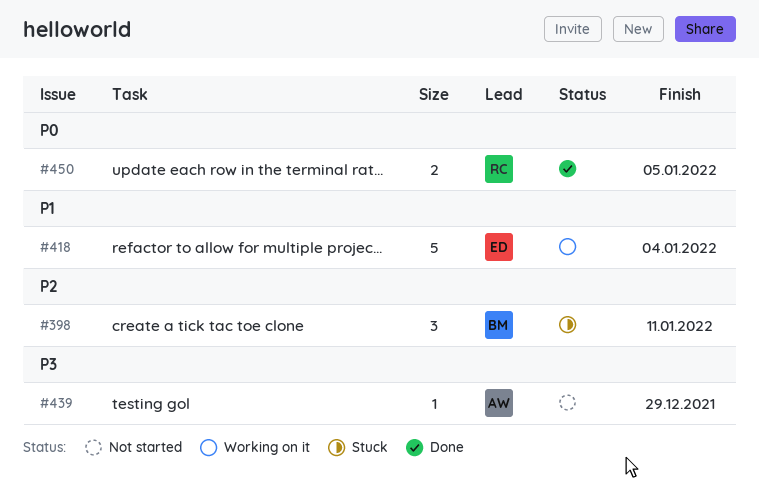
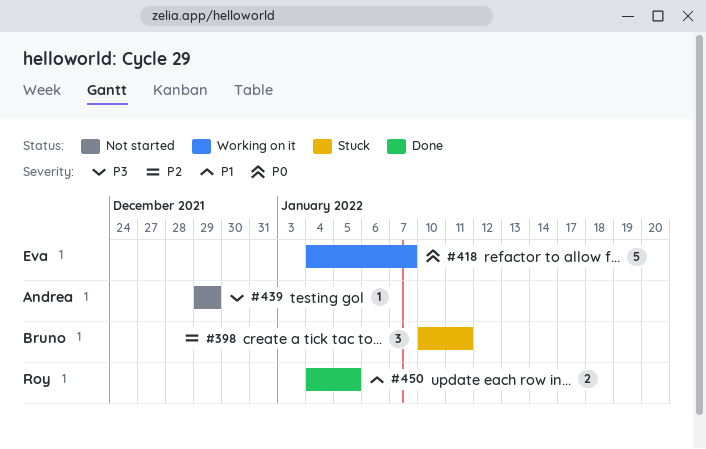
#418, priority: P1 -> P0
#418, due: Jan 4 -> Jan 7
#450, priority: P0 -> P1

